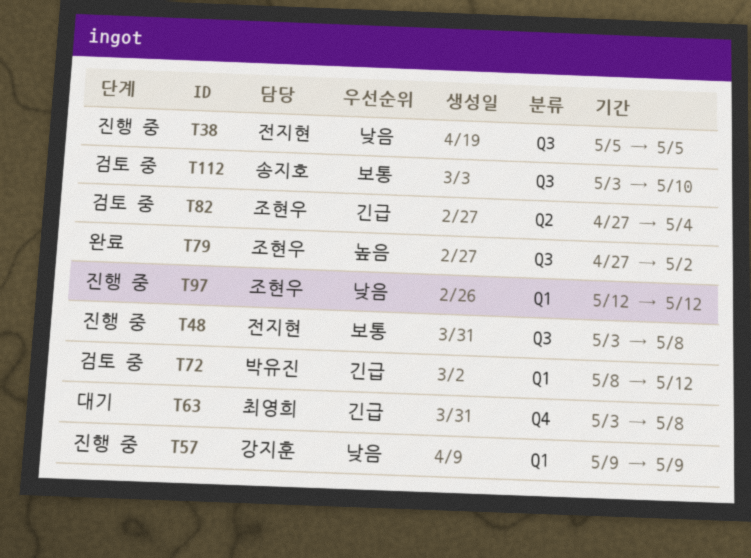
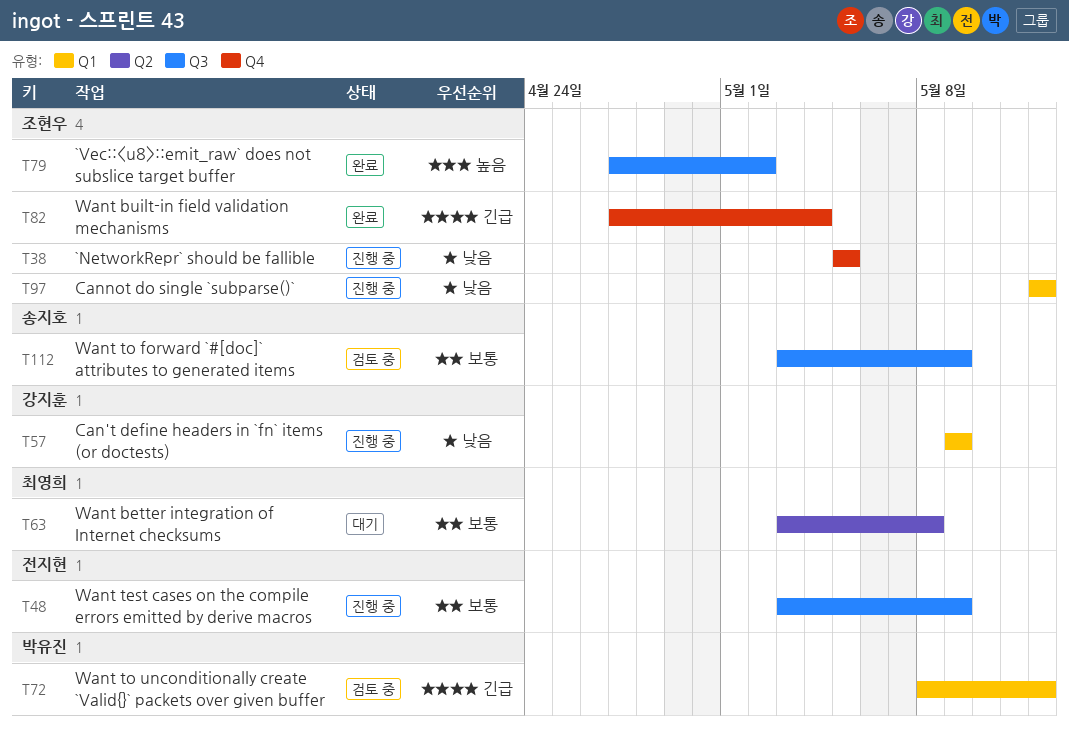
T38, owner: 전지현 -> 조현우
T38, label: Q3 -> Q4
T48, due: May 8 -> May 9
T63, priority: 긴급 -> 보통
T63, label: Q4 -> Q2
T82, status: 검토 중 -> 완료
T82, label: Q2 -> Q4
T112, due: May 10 -> May 9

